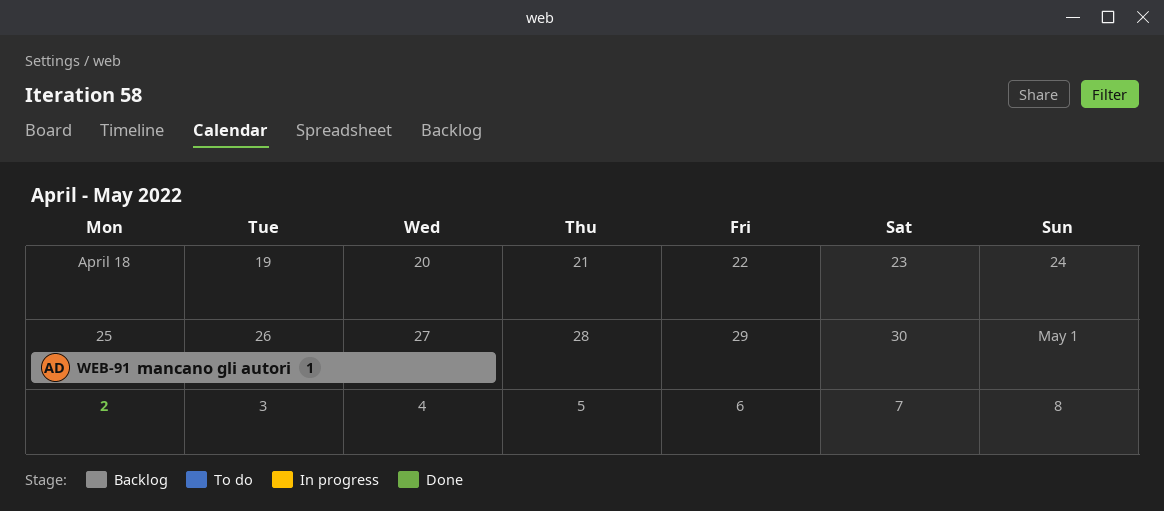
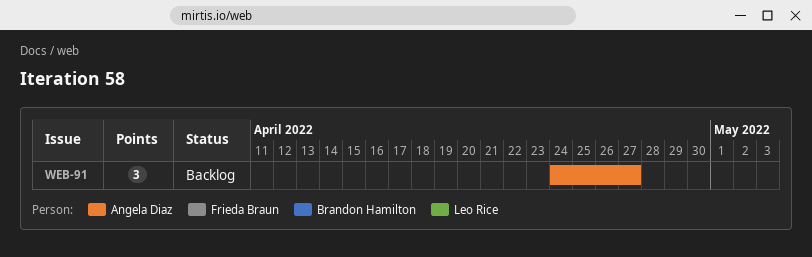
WEB-91, estimate: 1 -> 3
WEB-91, start: Apr 25 -> Apr 24

